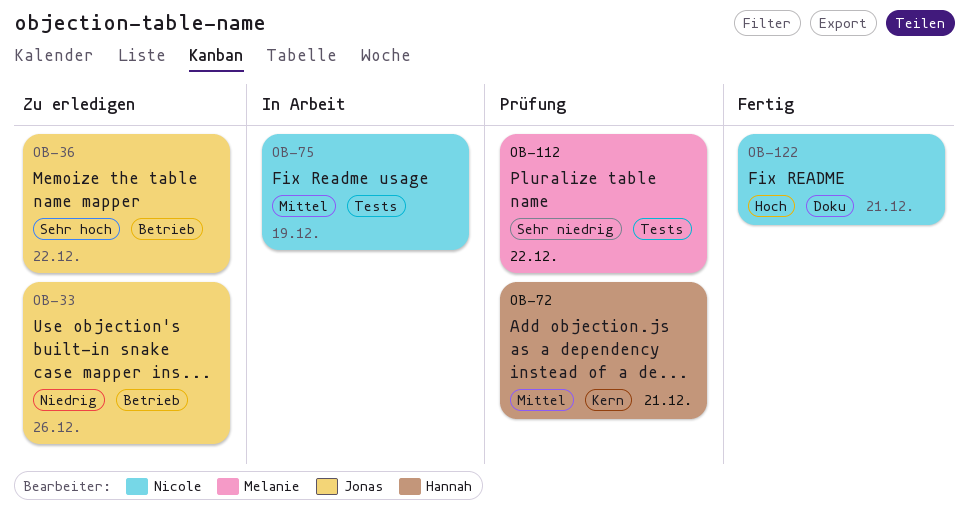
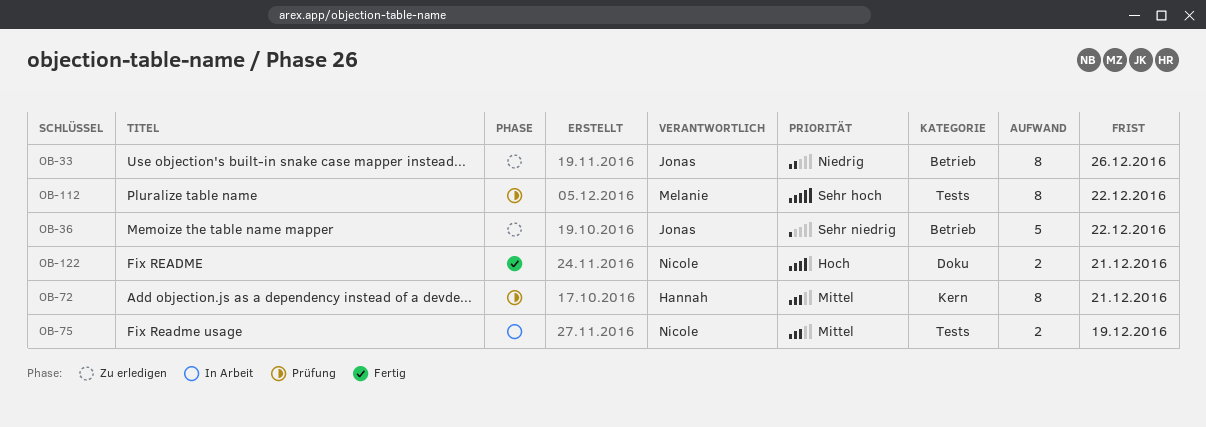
OB-36, priority: Sehr hoch -> Sehr niedrig
OB-112, priority: Sehr niedrig -> Sehr hoch

